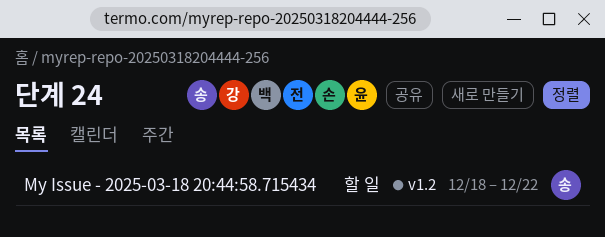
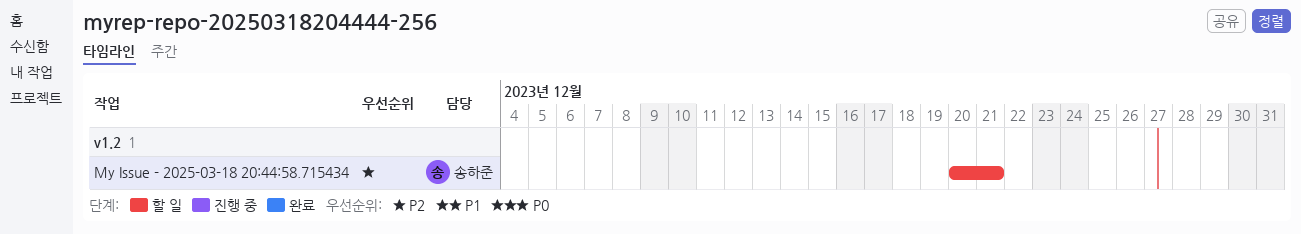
My Issue - 2025-03-18 20:44:58.715434, start: Dec 18 -> Dec 20
My Issue - 2025-03-18 20:44:58.715434, due: Dec 22 -> Dec 21

